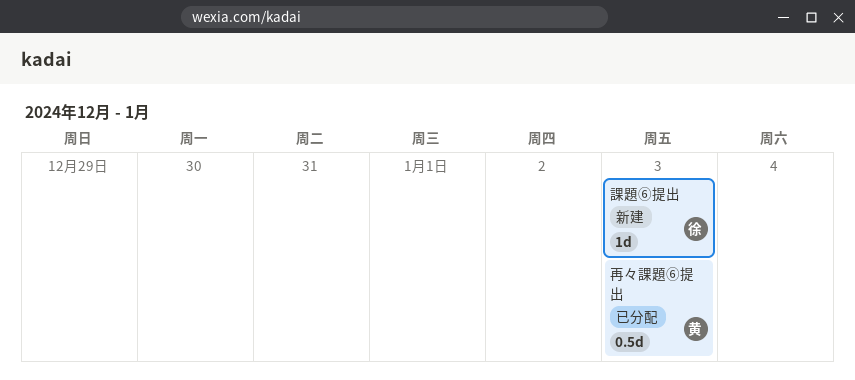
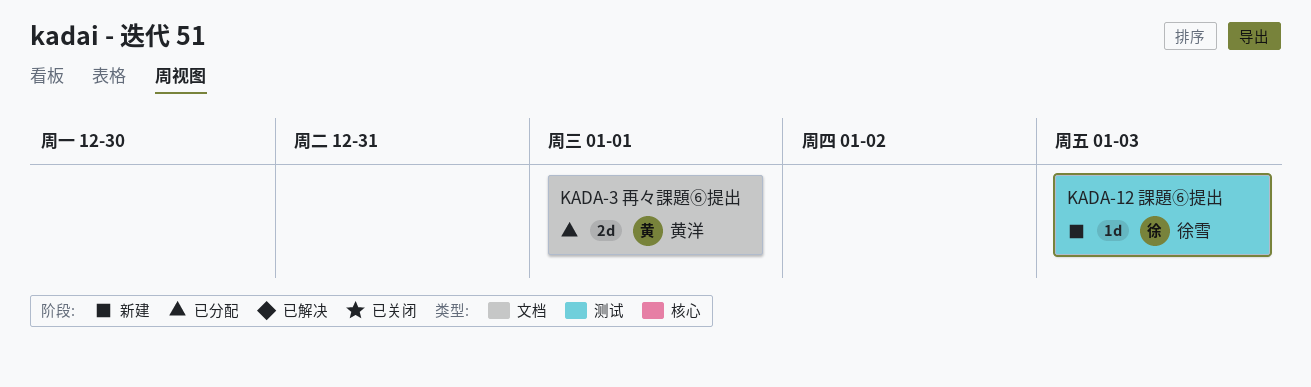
再々課題⑥提出, estimate: 0.5d -> 2d
再々課題⑥提出, due: Jan 3 -> Jan 1

